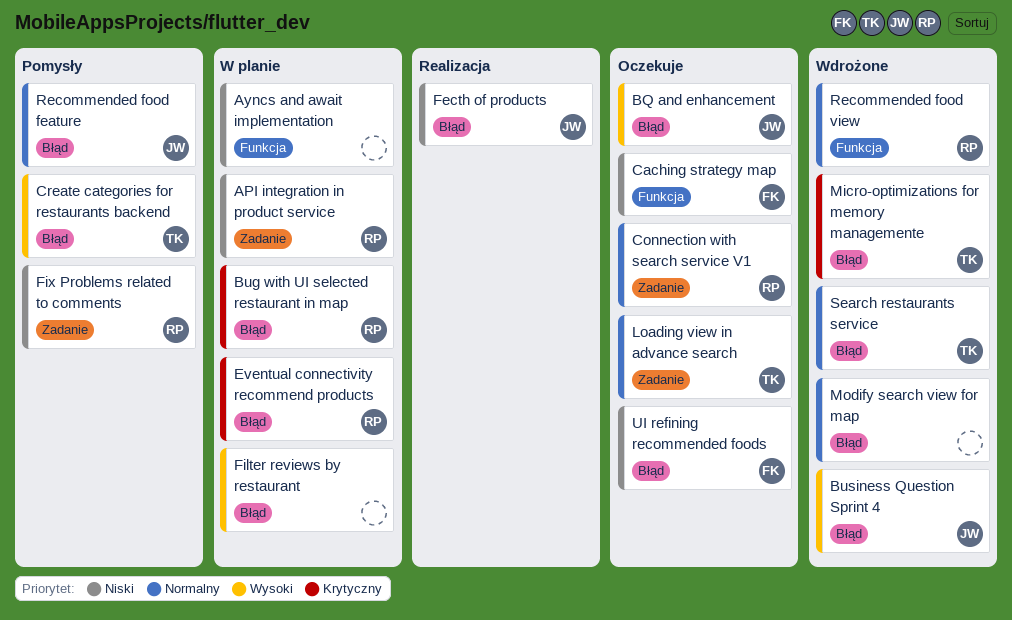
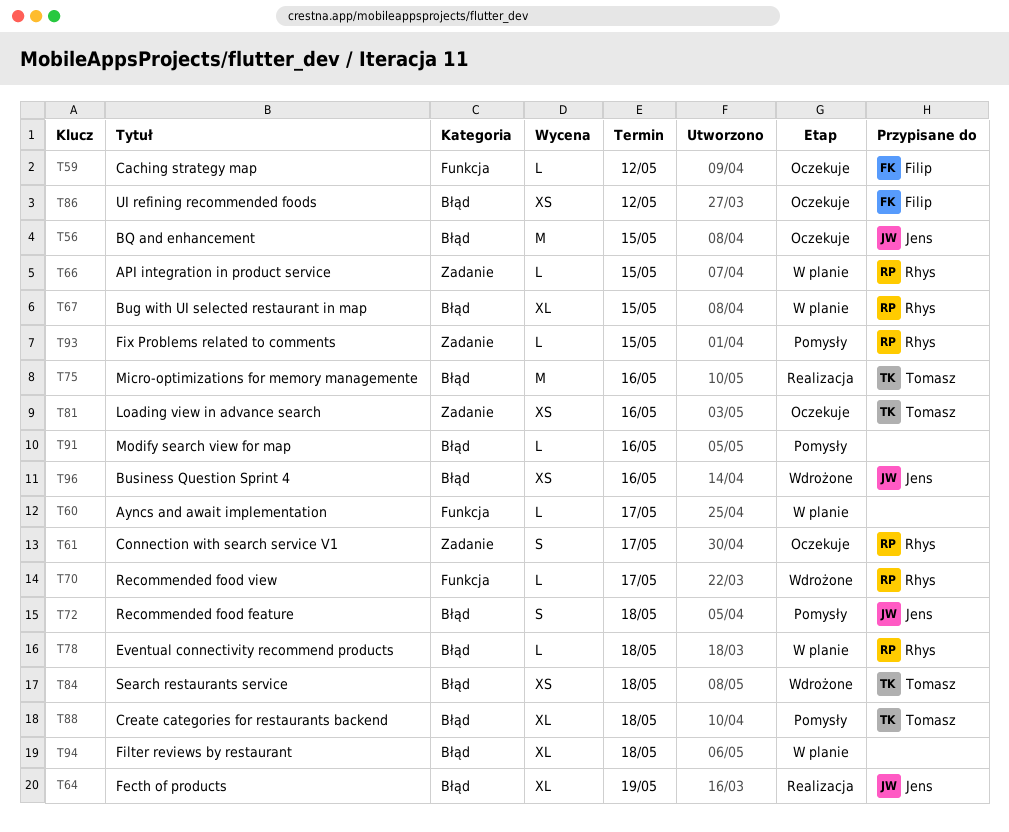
Micro-optimizations for memory managemente, status: Wdrożone -> Realizacja
Modify search view for map, status: Wdrożone -> Pomysły

